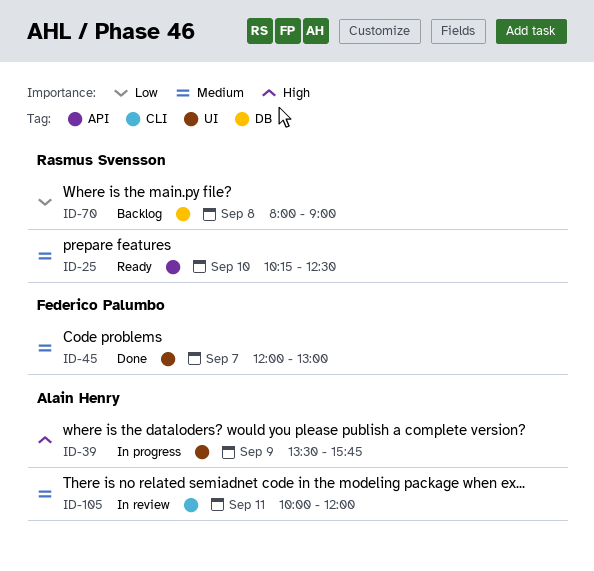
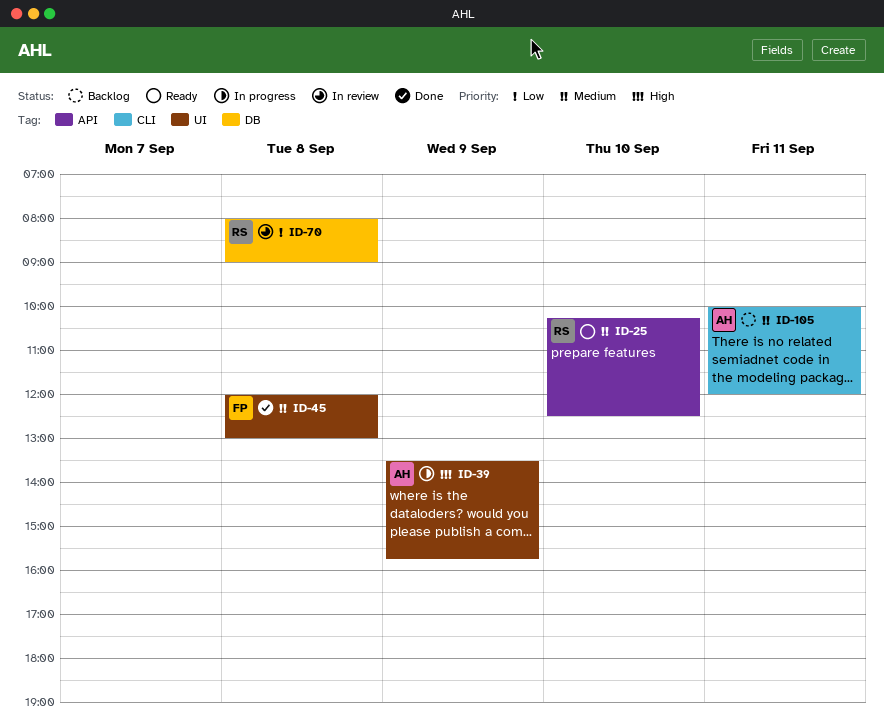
ID-45, day: Sep 7 -> Sep 8
ID-70, status: Backlog -> In review
ID-105, status: In review -> Backlog

